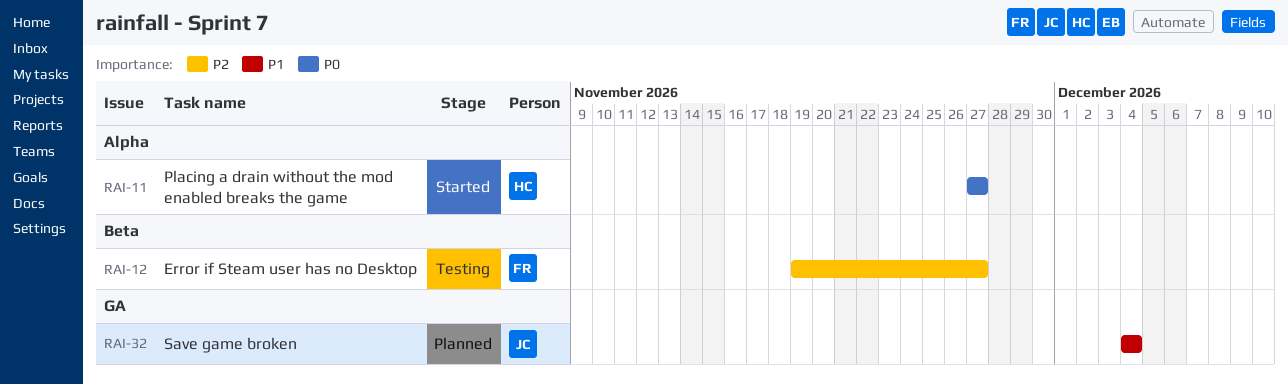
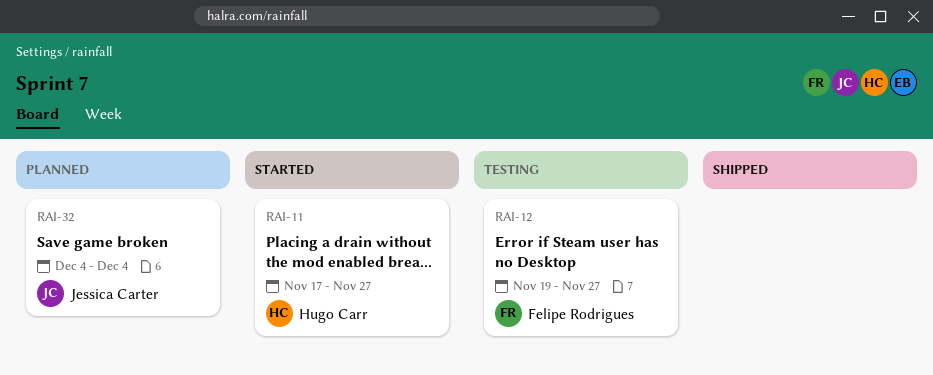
RAI-11, start: Nov 27 -> Nov 17

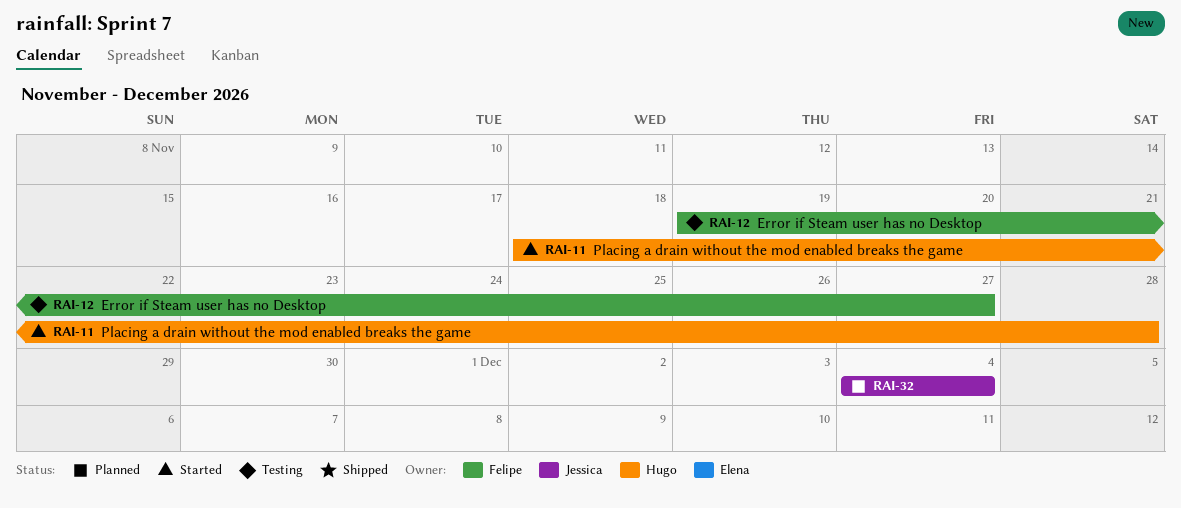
RAI-11, start: Nov 17 -> Nov 18
RAI-11, due: Nov 27 -> Nov 28

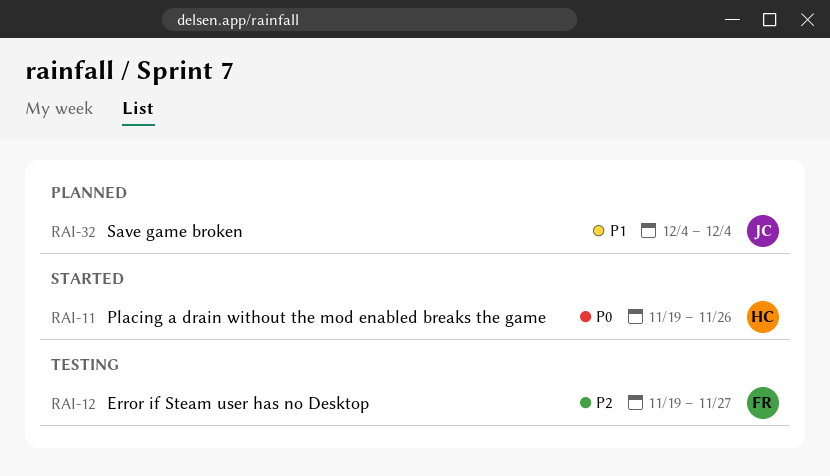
RAI-11, start: Nov 18 -> Nov 19
RAI-11, due: Nov 28 -> Nov 26

